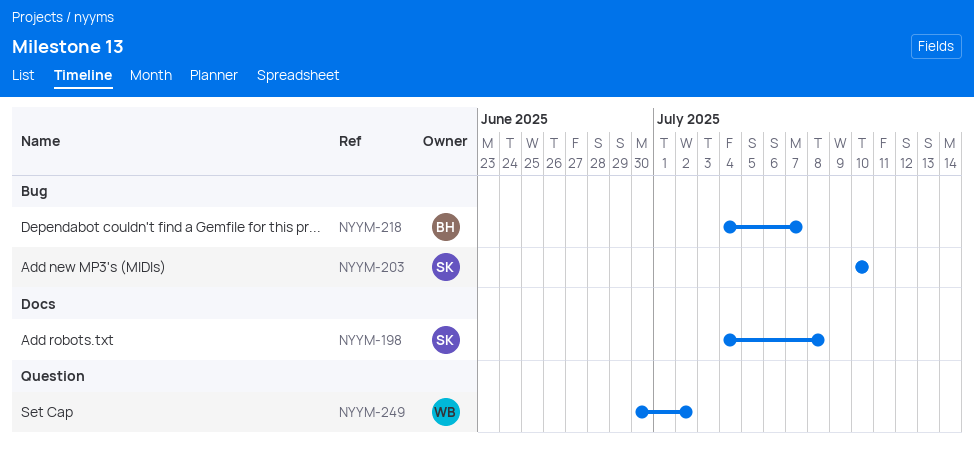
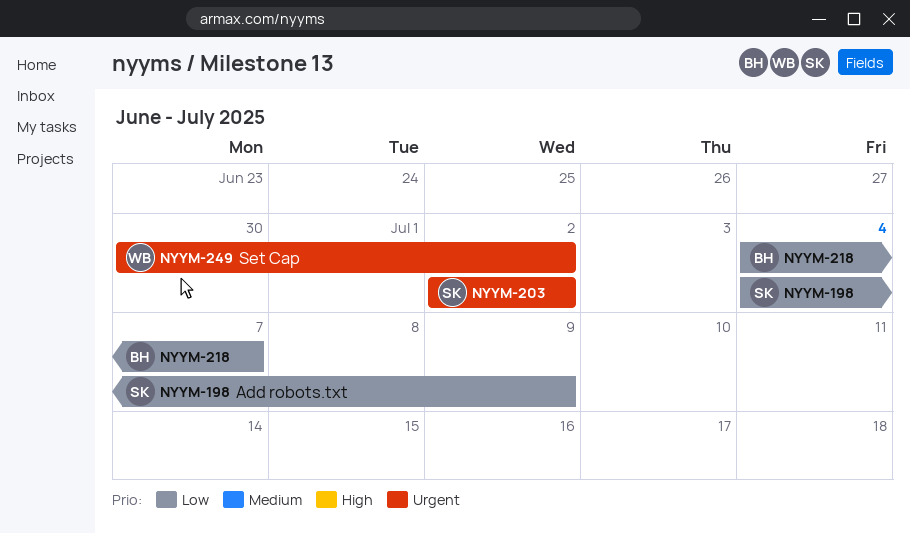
NYYM-198, due: Jul 8 -> Jul 9
NYYM-203, start: Jul 10 -> Jul 2
NYYM-203, due: Jul 10 -> Jul 2

